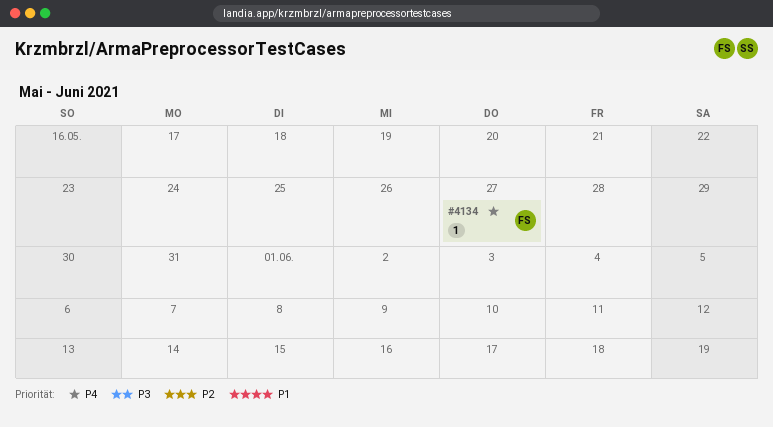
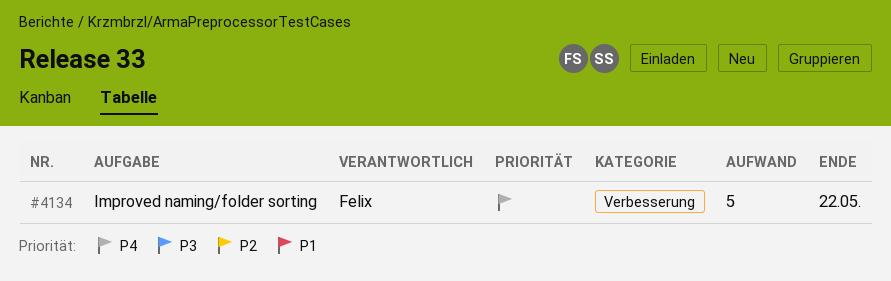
#4134, estimate: 1 -> 5
#4134, due: May 27 -> May 22

